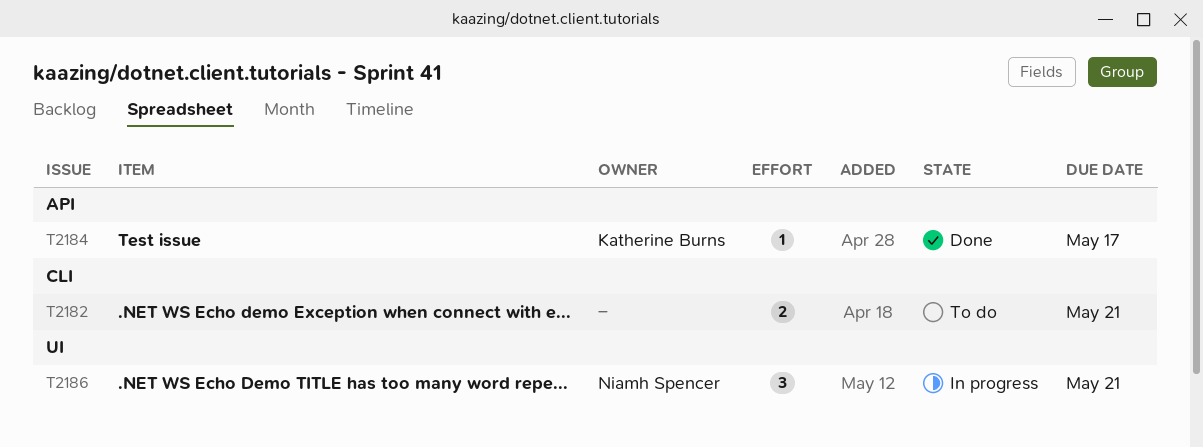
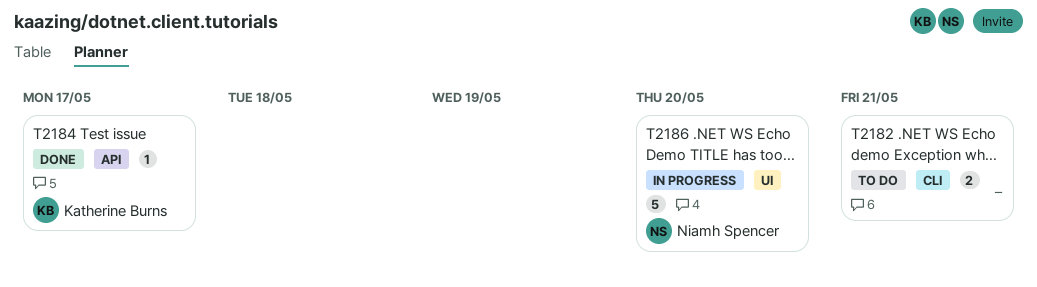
T2186, estimate: 3 -> 5
T2186, due: May 21 -> May 20

